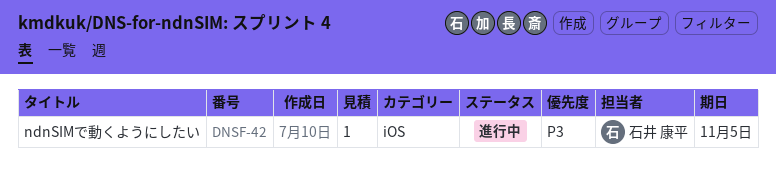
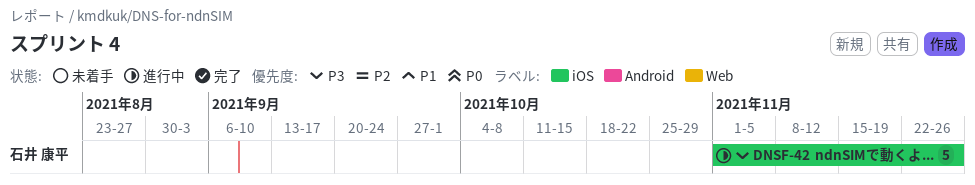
DNSF-42, estimate: 1 -> 5
DNSF-42, due: Nov 5 -> Nov 26

